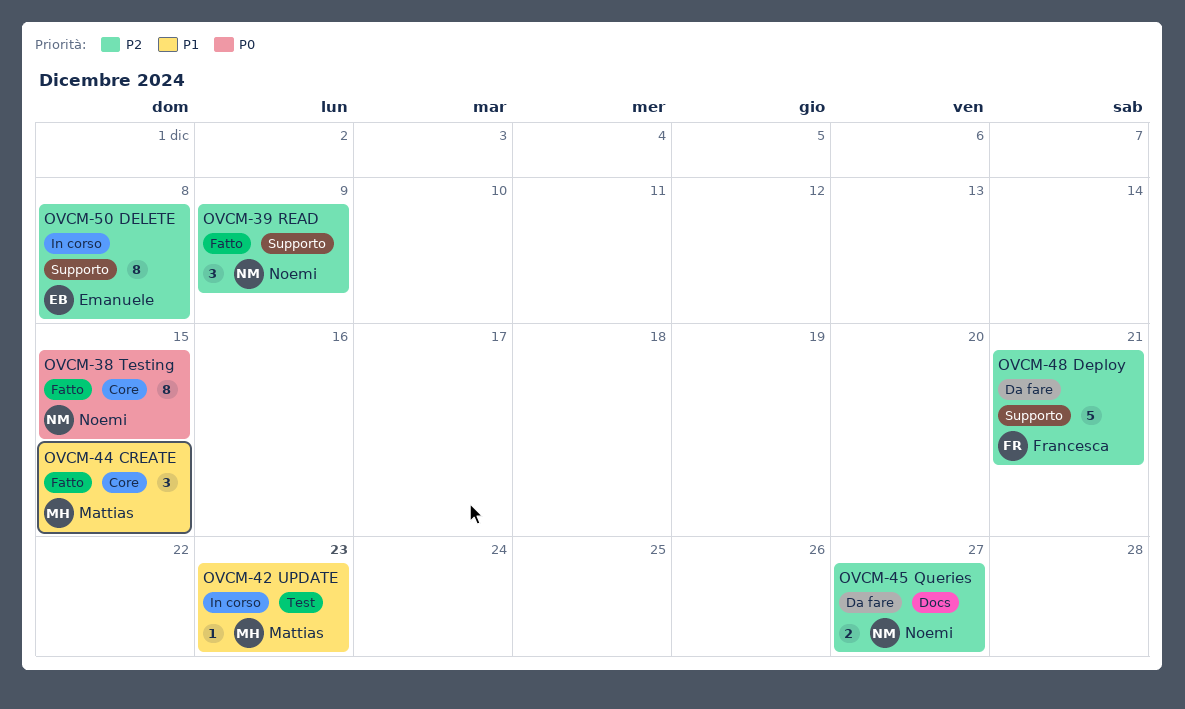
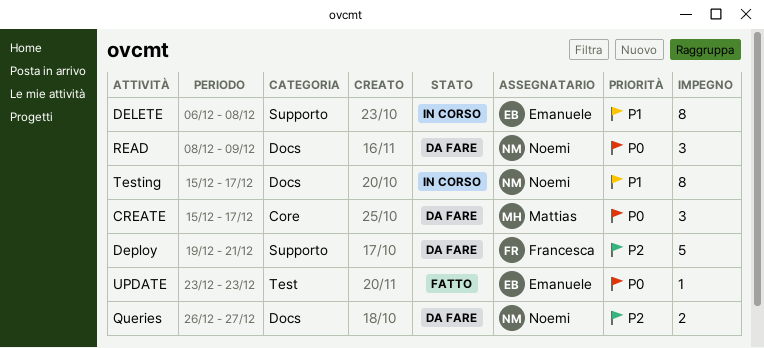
CREATE, status: Fatto -> Da fare
CREATE, priority: P1 -> P0
CREATE, due: Dec 15 -> Dec 17
DELETE, priority: P2 -> P1
READ, status: Fatto -> Da fare
READ, priority: P2 -> P0
READ, label: Supporto -> Docs
Testing, status: Fatto -> In corso
Testing, priority: P0 -> P1
Testing, label: Core -> Docs
Testing, due: Dec 15 -> Dec 17
UPDATE, status: In corso -> Fatto
UPDATE, owner: Mattias -> Emanuele
UPDATE, priority: P1 -> P0

